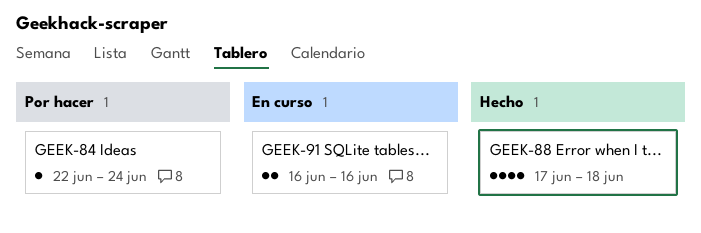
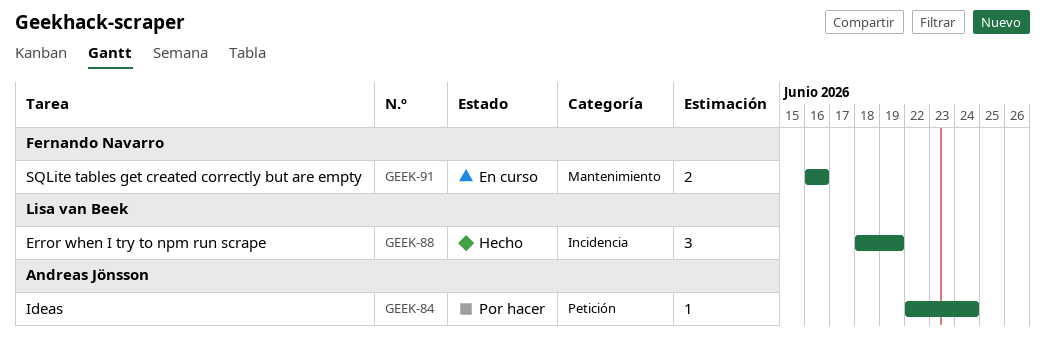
GEEK-88, estimate: 4 -> 3
GEEK-88, start: Jun 17 -> Jun 18
GEEK-88, due: Jun 18 -> Jun 19

